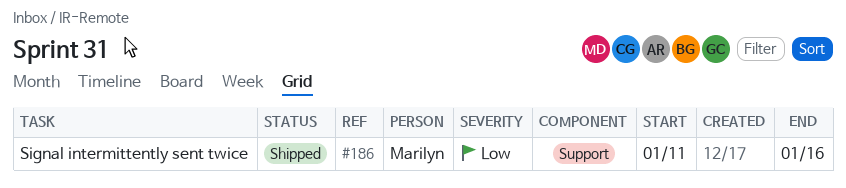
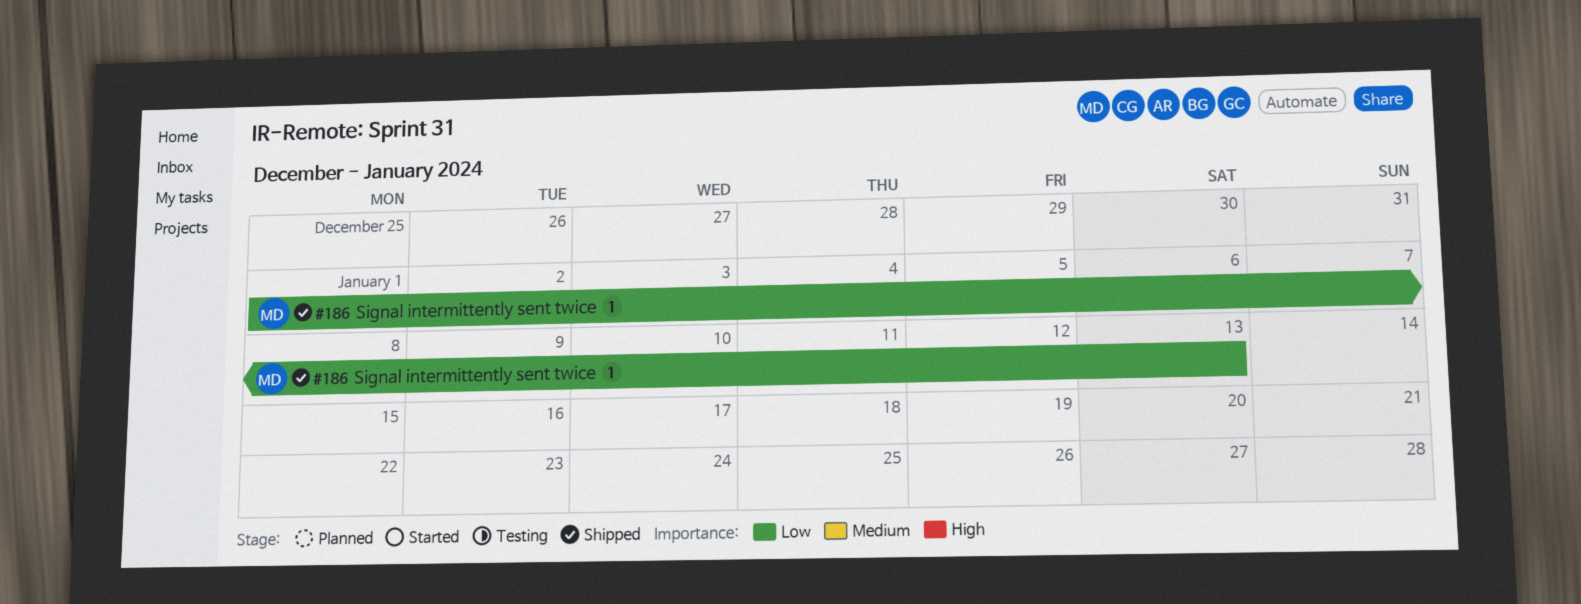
#186, start: Jan 11 -> Jan 1
#186, due: Jan 16 -> Jan 13

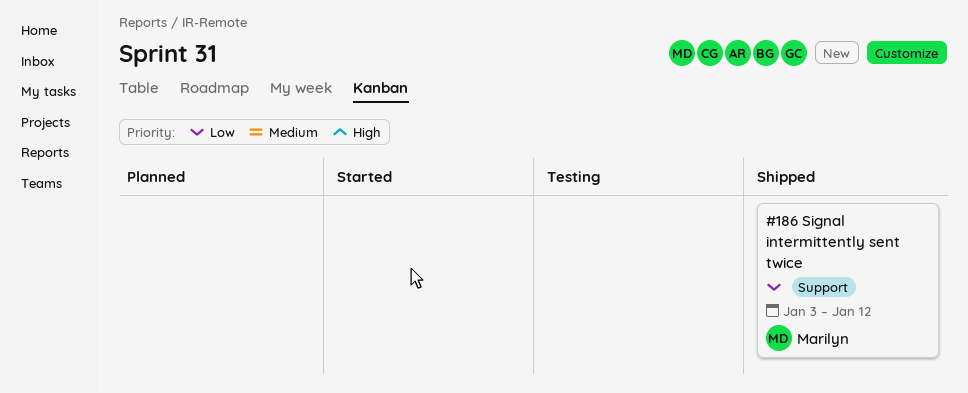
#186, start: Jan 1 -> Jan 3
#186, due: Jan 13 -> Jan 12

